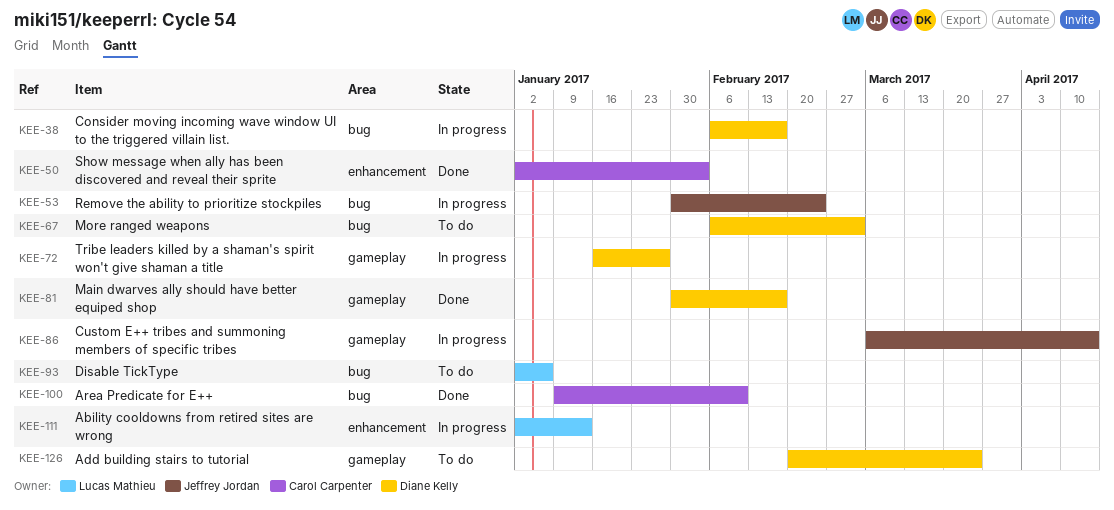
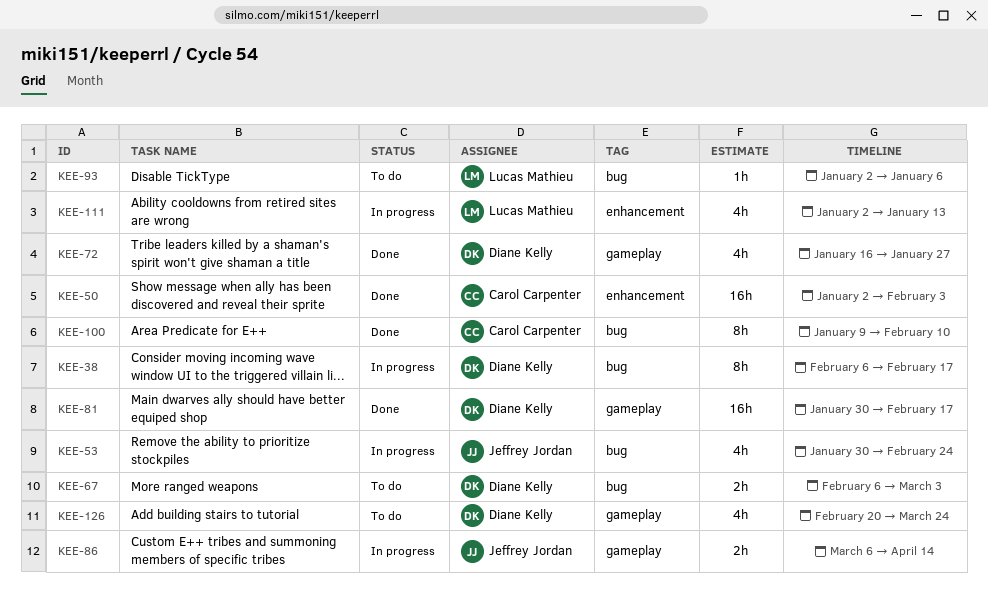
KEE-72, status: In progress -> Done

